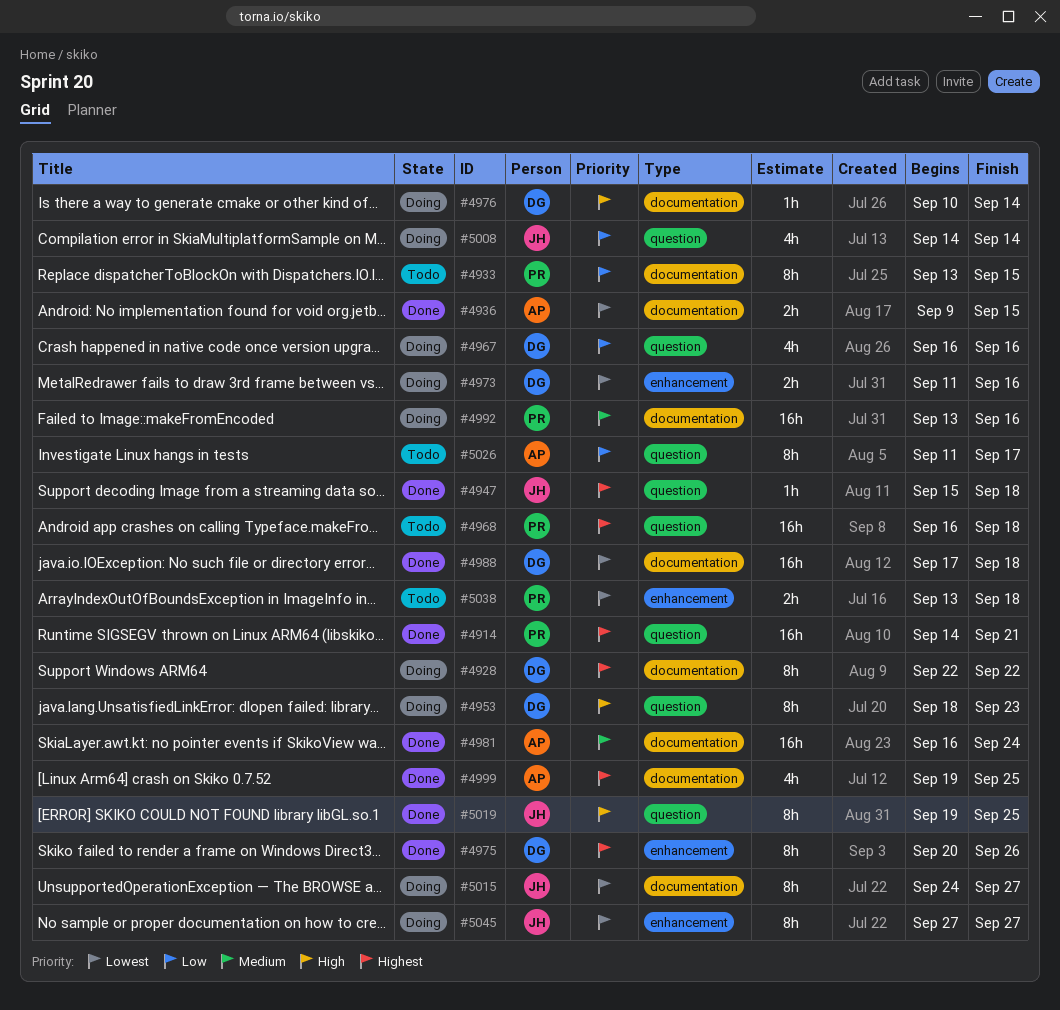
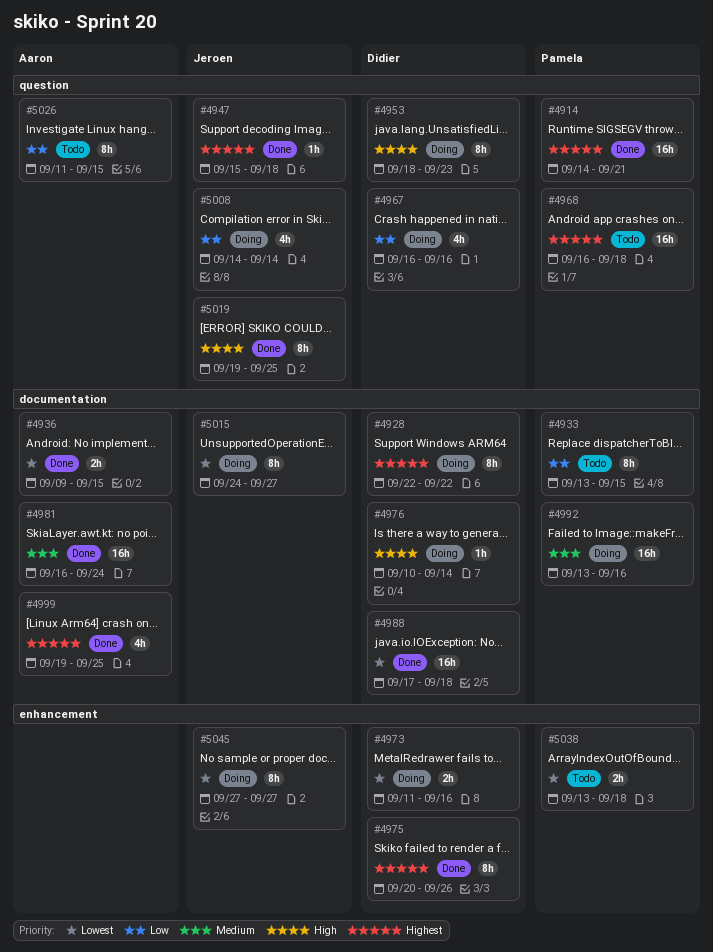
#5026, due: Sep 17 -> Sep 15

